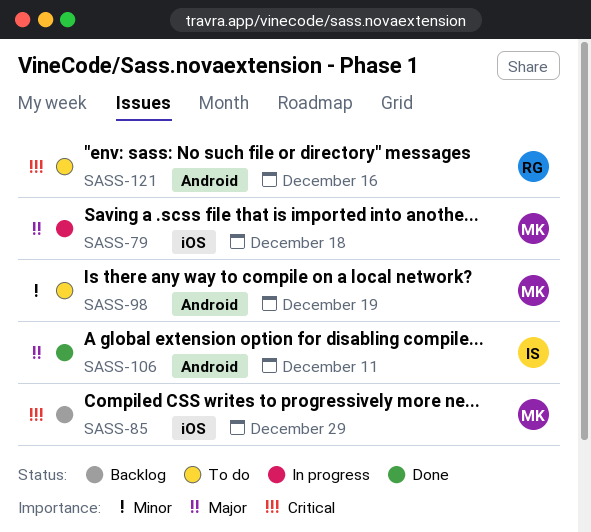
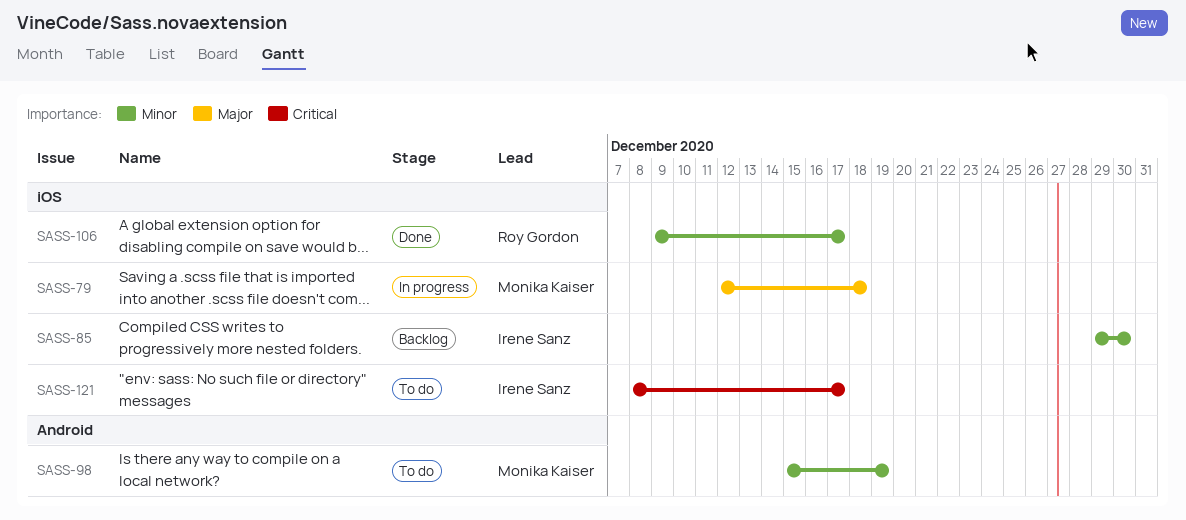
SASS-85, owner: Monika Kaiser -> Irene Sanz
SASS-85, priority: Critical -> Minor
SASS-85, due: Dec 29 -> Dec 30
SASS-106, owner: Irene Sanz -> Roy Gordon
SASS-106, priority: Major -> Minor
SASS-106, label: Android -> iOS
SASS-106, due: Dec 11 -> Dec 17
SASS-121, owner: Roy Gordon -> Irene Sanz
SASS-121, label: Android -> iOS
SASS-121, due: Dec 16 -> Dec 17

